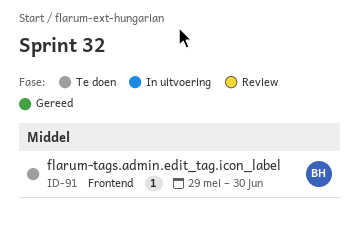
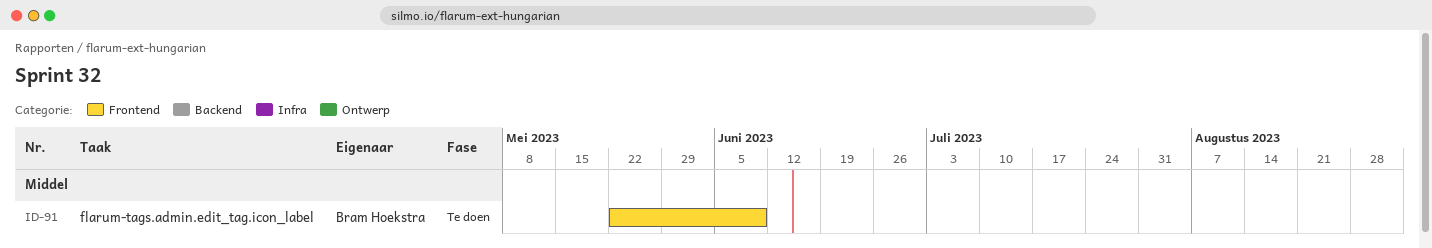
ID-91, start: May 29 -> May 22
ID-91, due: Jun 30 -> Jun 9

